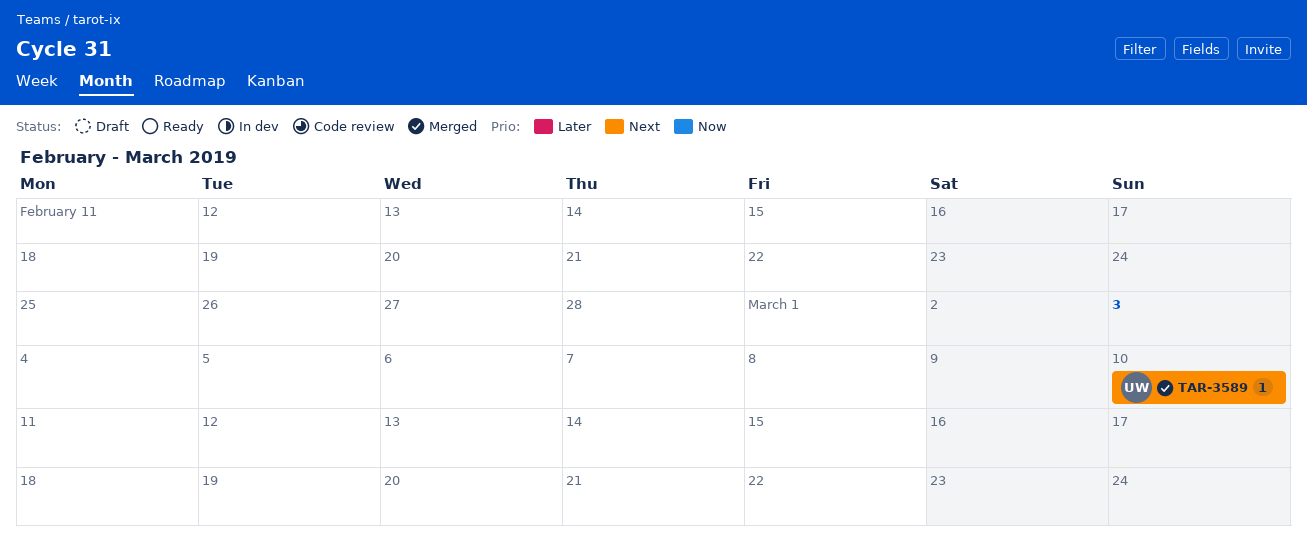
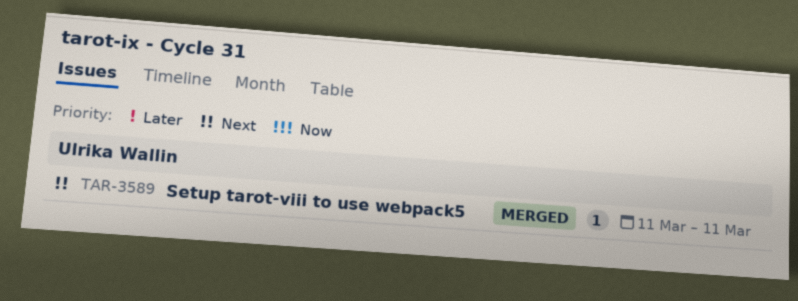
TAR-3589, start: Mar 10 -> Mar 11
TAR-3589, due: Mar 10 -> Mar 11

